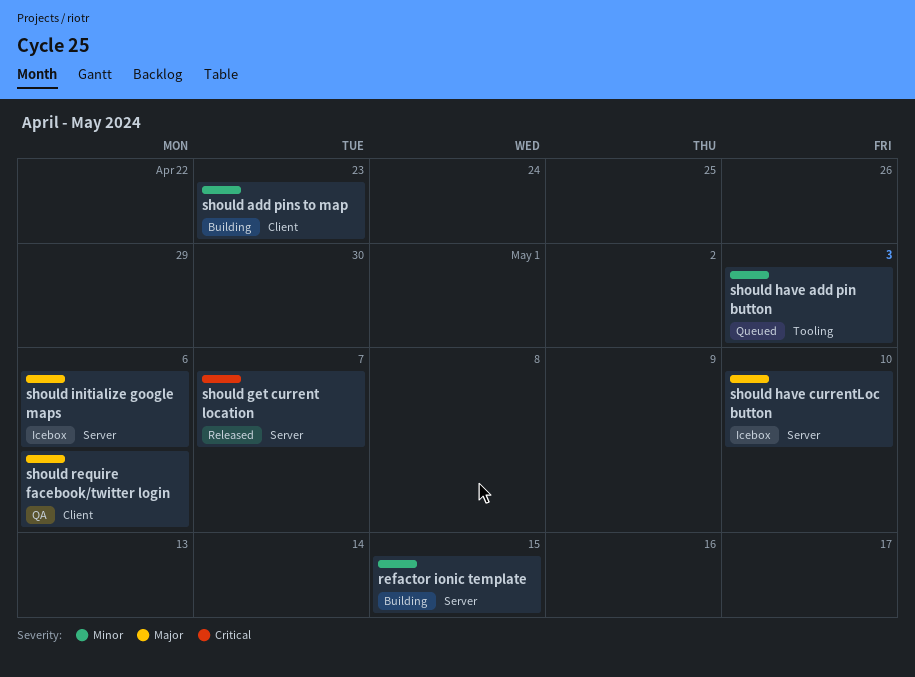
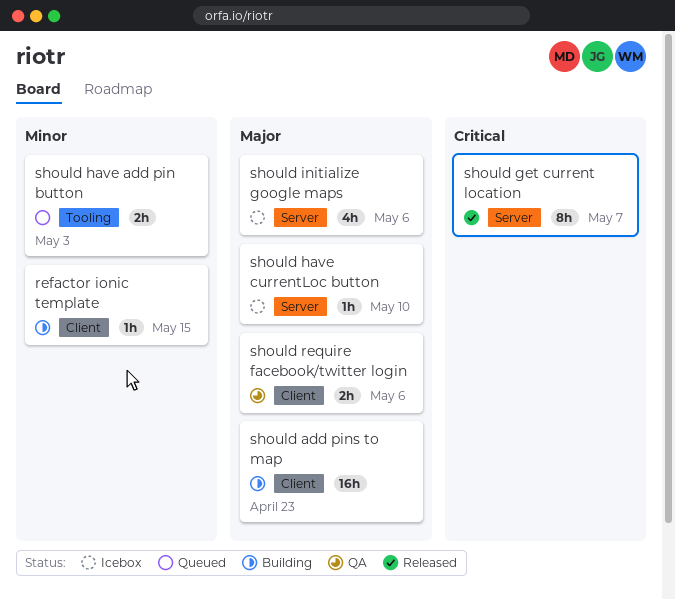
refactor ionic template, label: Server -> Client
should add pins to map, priority: Minor -> Major

